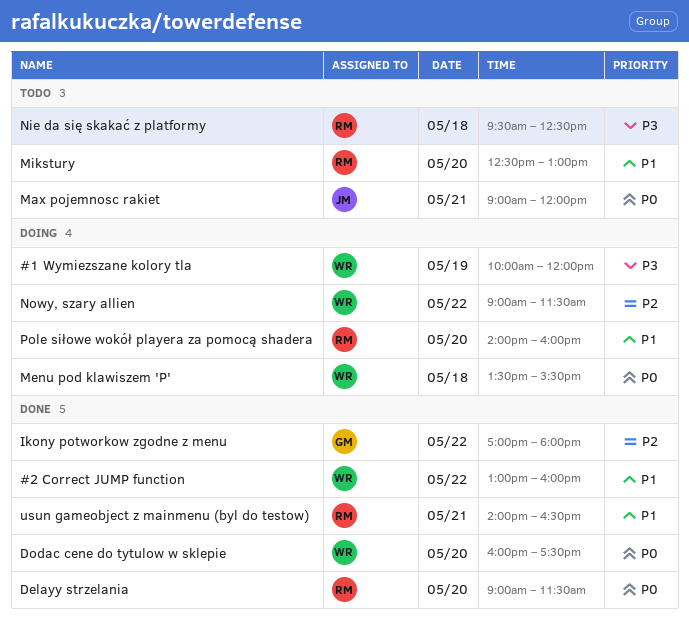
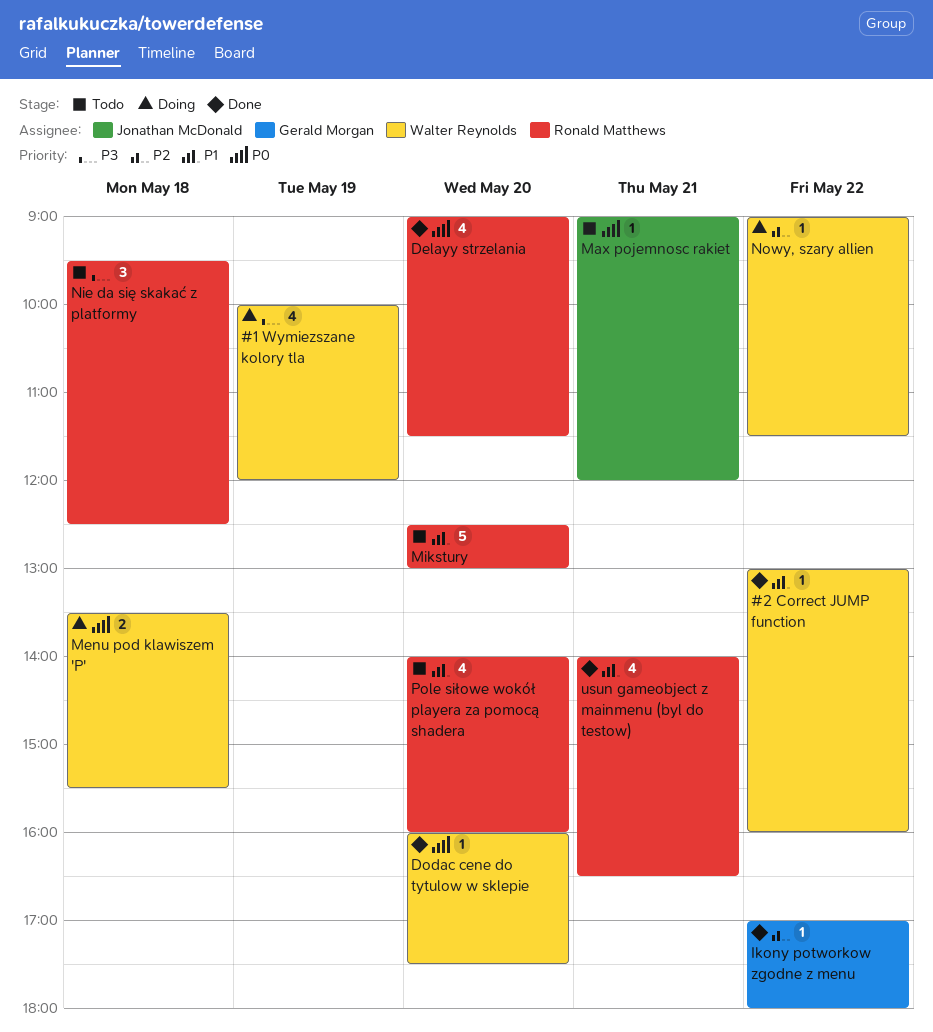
Pole siłowe wokół playera za pomocą shadera, status: Doing -> Todo

